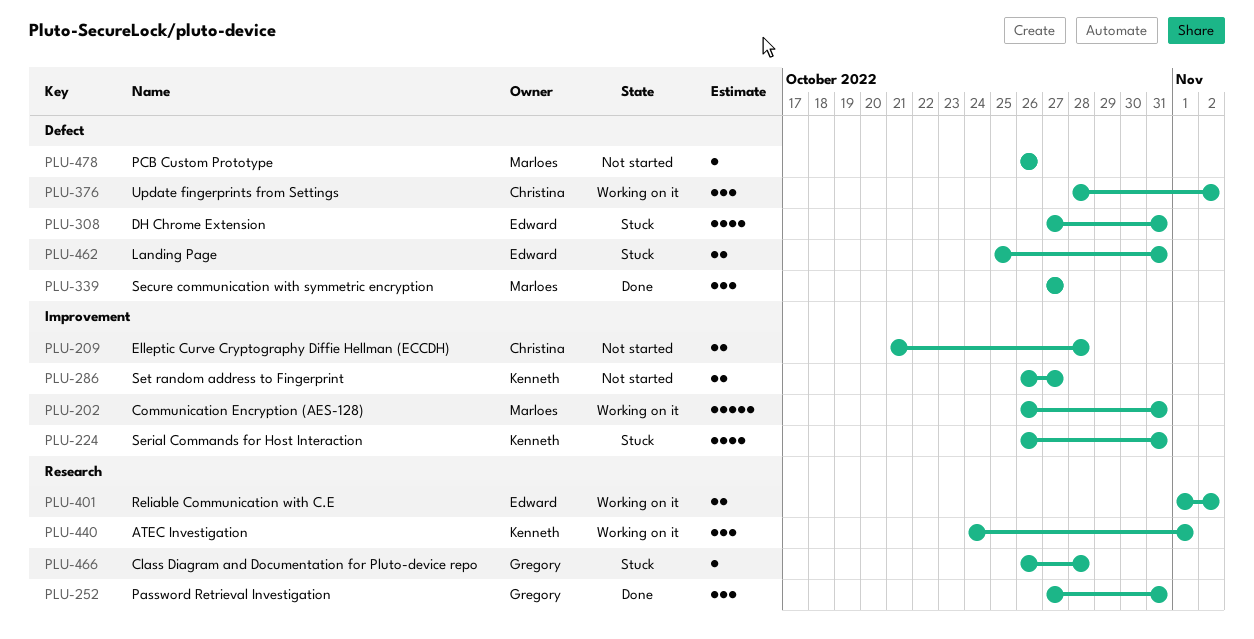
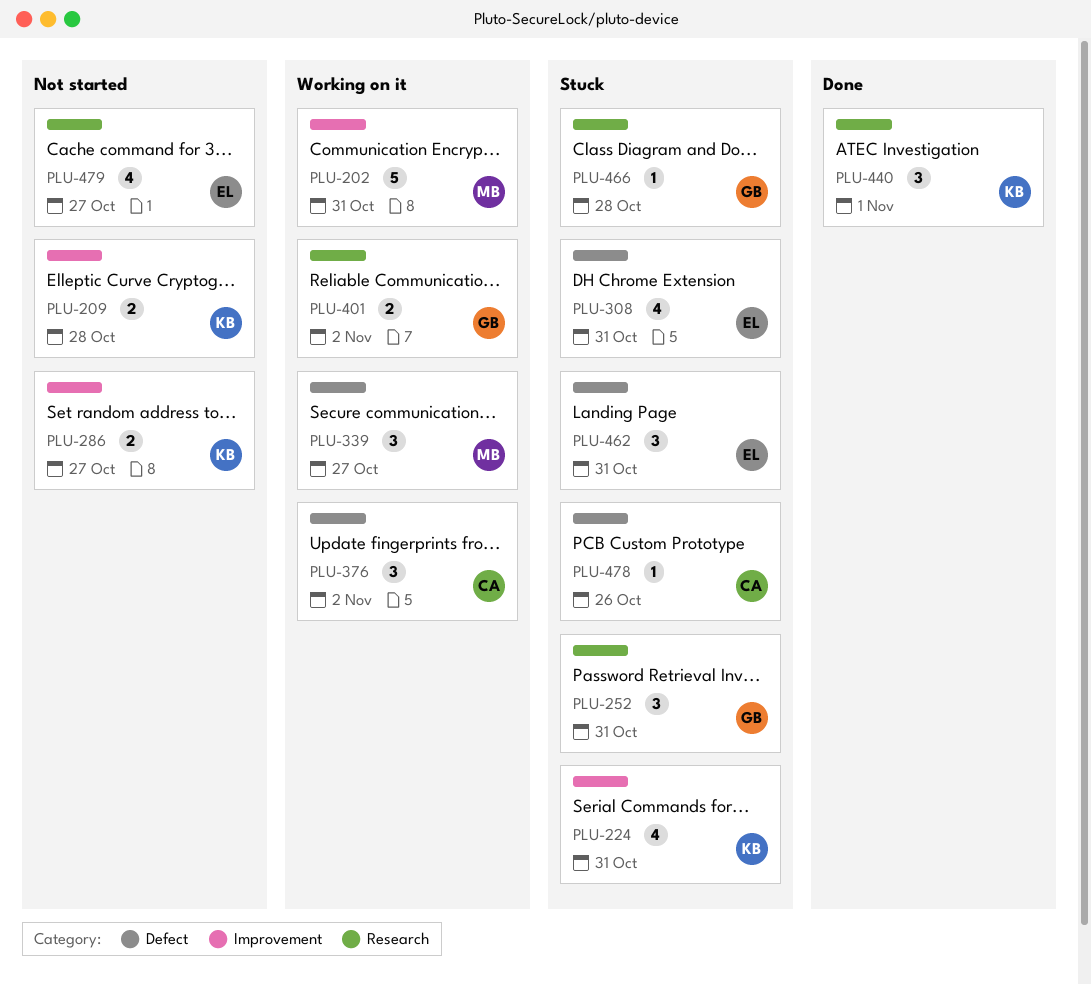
PLU-209, owner: Christina -> Kenneth
PLU-252, status: Done -> Stuck
PLU-339, status: Done -> Working on it
PLU-401, owner: Edward -> Gregory
PLU-440, status: Working on it -> Done
PLU-462, estimate: 2 -> 3
PLU-478, status: Not started -> Stuck
PLU-478, owner: Marloes -> Christina
PLU-479: none -> present

